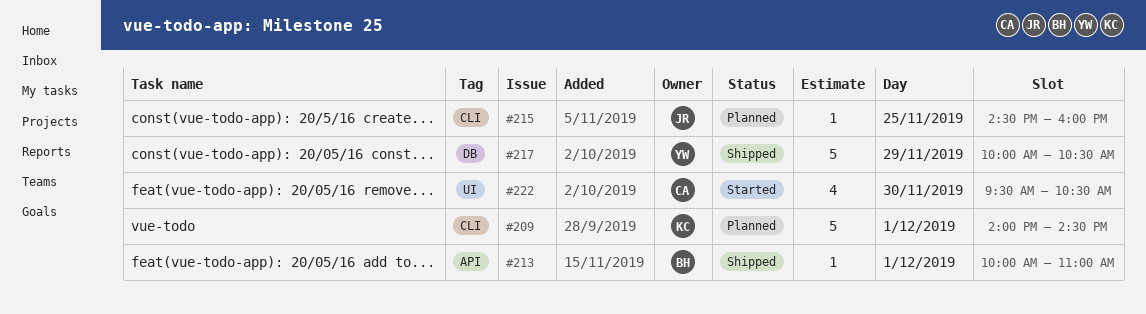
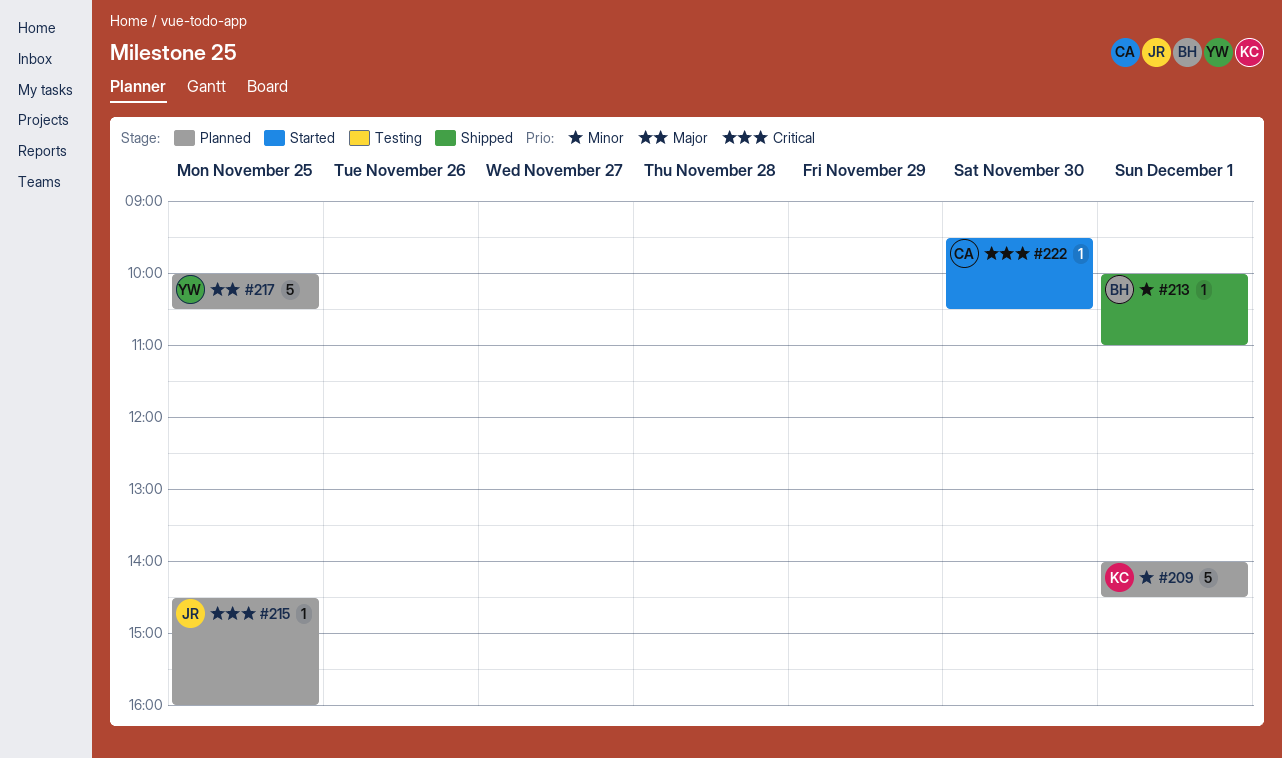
#217, status: Shipped -> Planned
#217, day: Nov 29 -> Nov 25
#222, estimate: 4 -> 1

